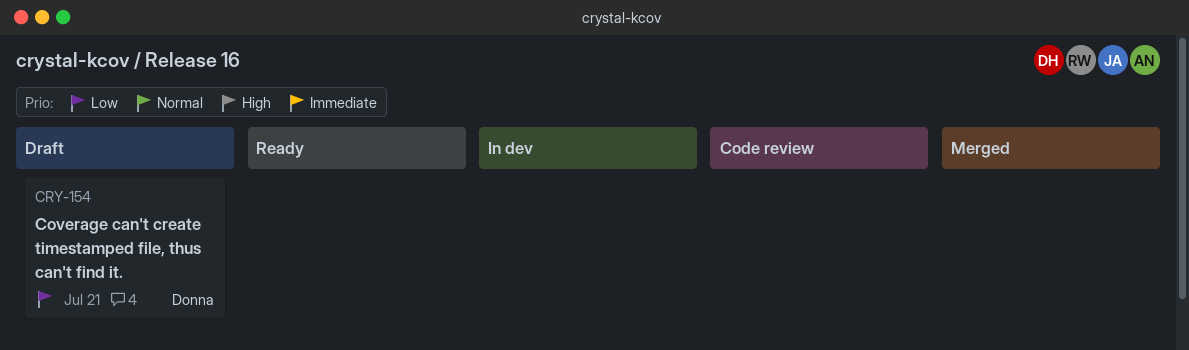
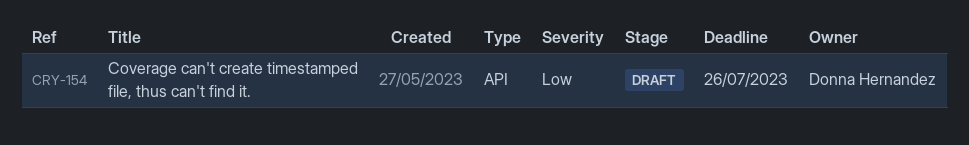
CRY-154, due: Jul 21 -> Jul 26

